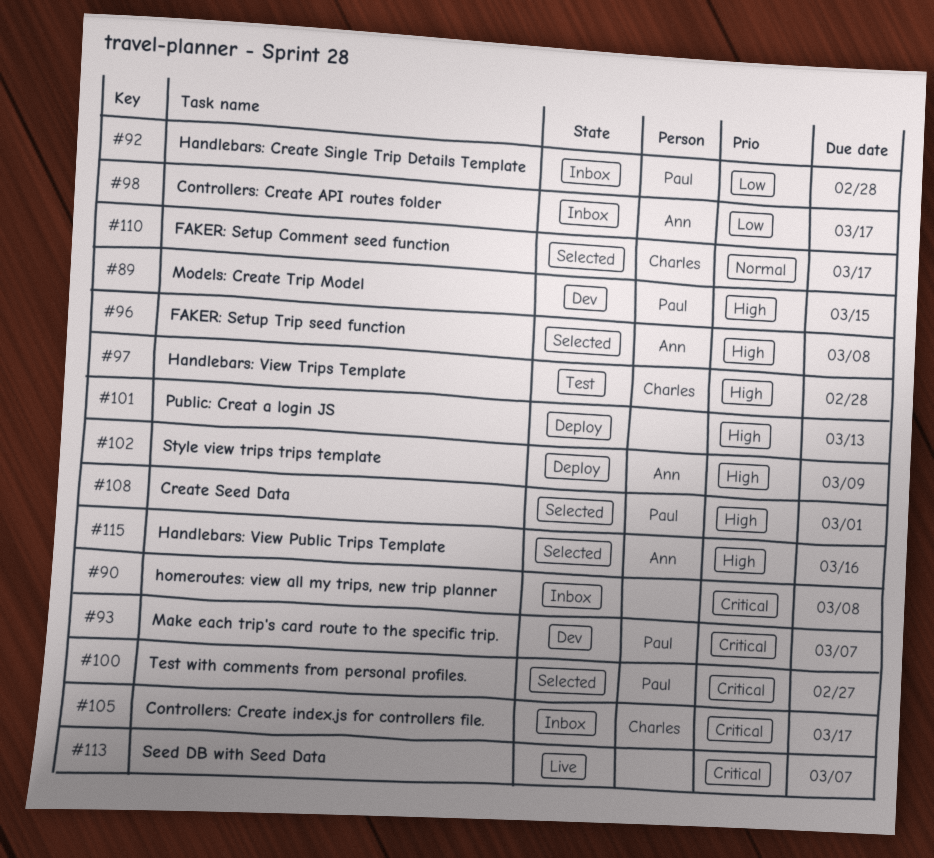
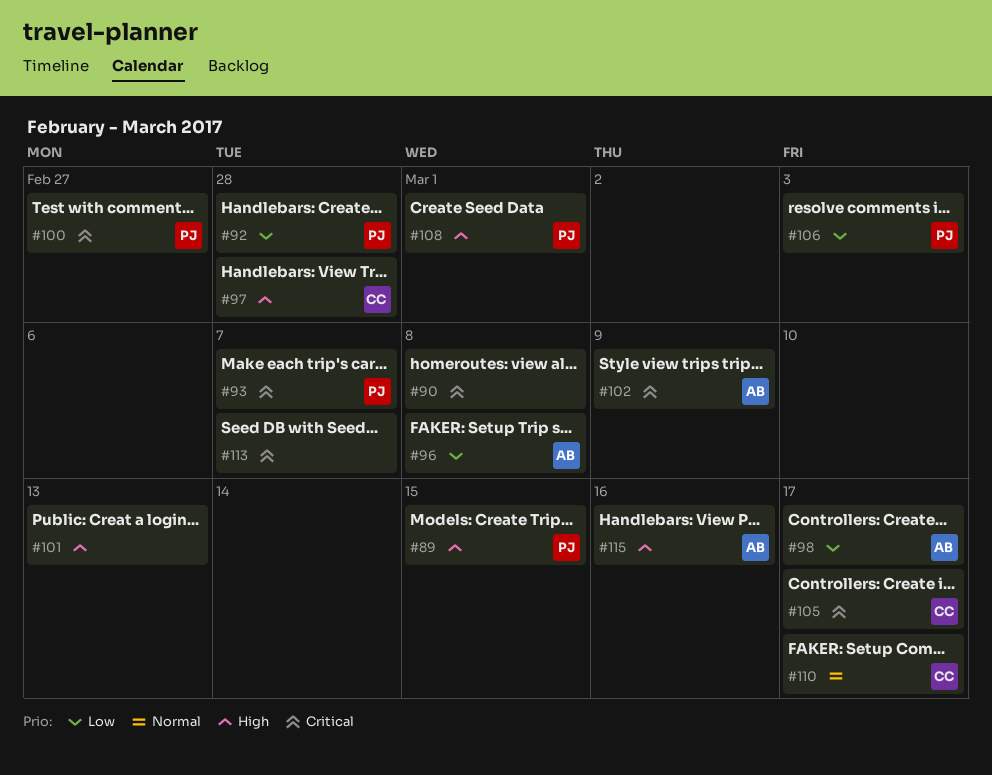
#96, priority: High -> Low
#102, priority: High -> Critical
#106: none -> present

